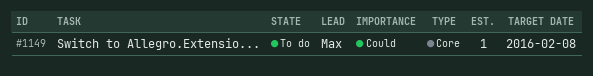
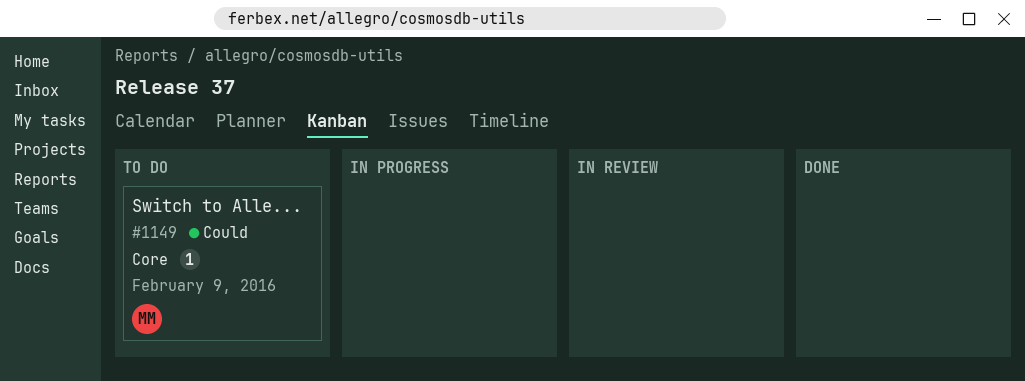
#1149, due: Feb 8 -> Feb 9

